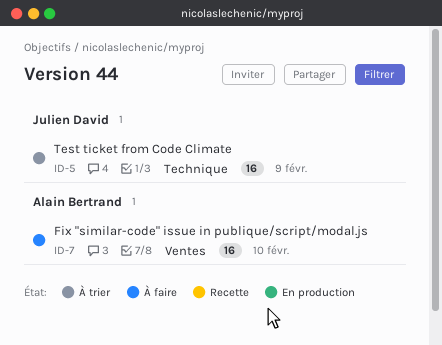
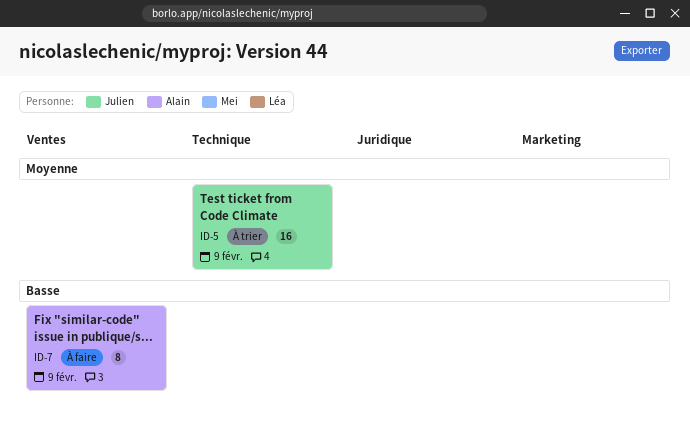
ID-7, estimate: 16 -> 8
ID-7, due: Feb 10 -> Feb 9

